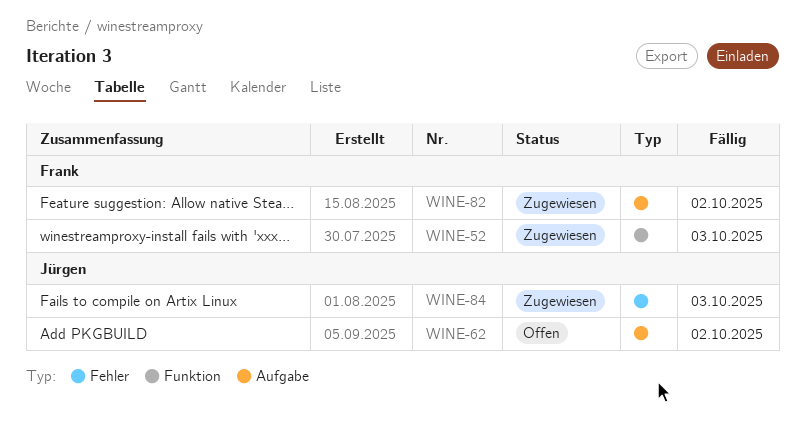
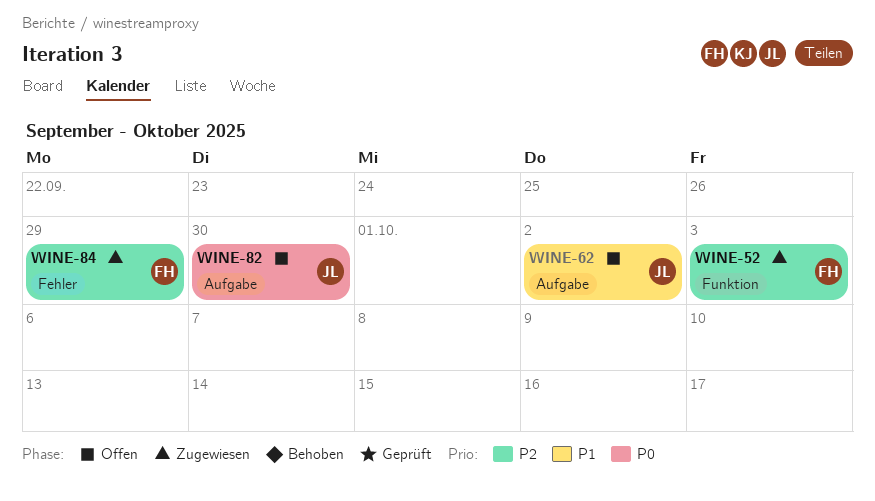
WINE-82, status: Zugewiesen -> Offen
WINE-82, owner: Frank -> Jürgen
WINE-82, due: Oct 2 -> Sep 30
WINE-84, owner: Jürgen -> Frank
WINE-84, due: Oct 3 -> Sep 29

